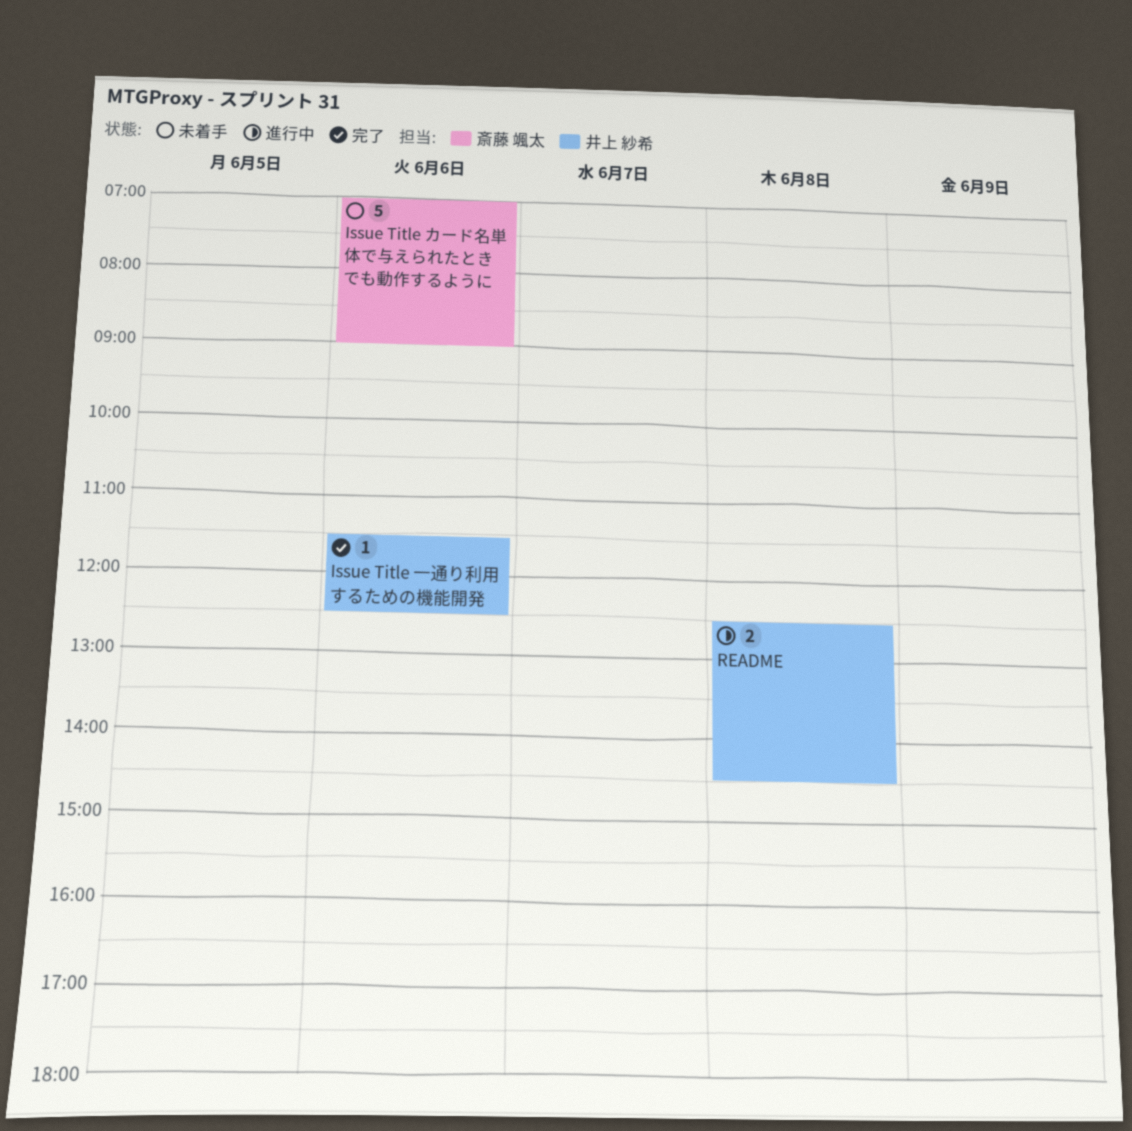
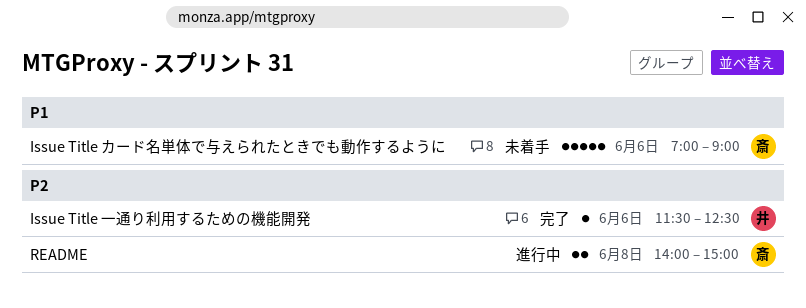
README, owner: 井上 紗希 -> 斎藤 颯太
README, begins: 12:30 -> 14:00
README, ends: 14:30 -> 15:00

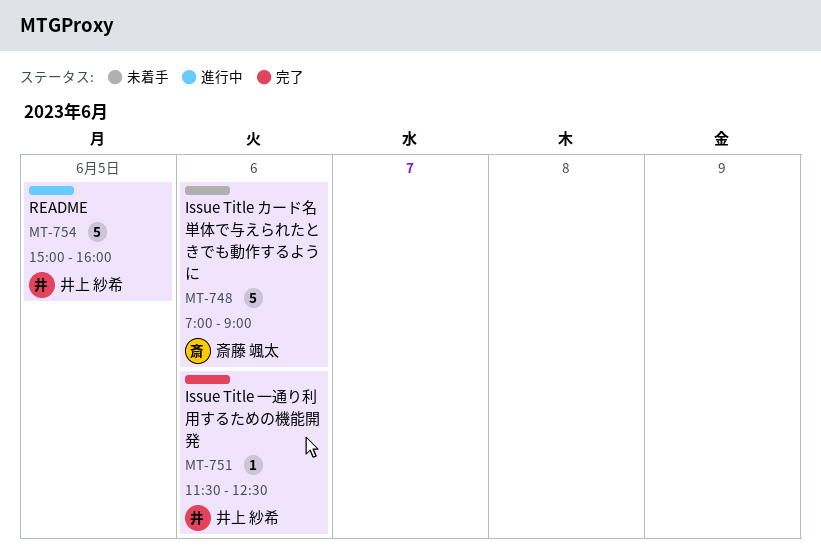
README, owner: 斎藤 颯太 -> 井上 紗希
README, estimate: 2 -> 5
README, day: Jun 8 -> Jun 5
README, begins: 14:00 -> 15:00
README, ends: 15:00 -> 16:00

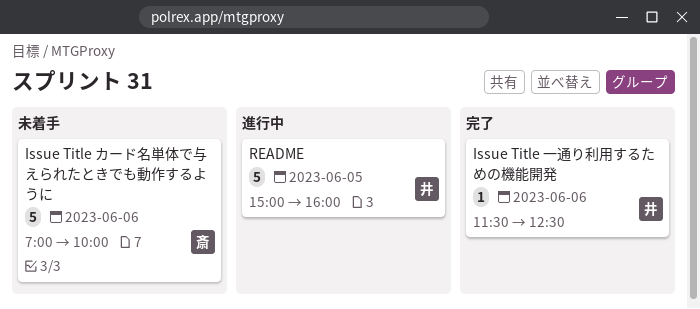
Issue Title カード名単体で与えられたときでも動作するように, ends: 09:00 -> 10:00

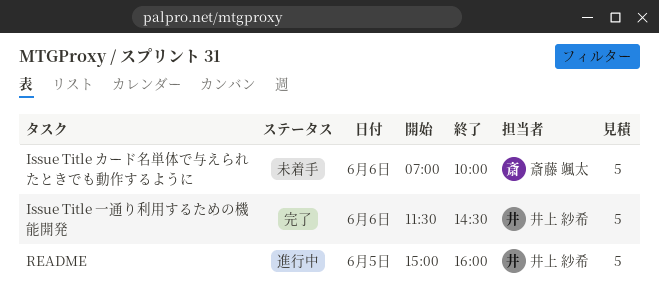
Issue Title 一通り利用するための機能開発, estimate: 1 -> 5
Issue Title 一通り利用するための機能開発, ends: 12:30 -> 14:30

